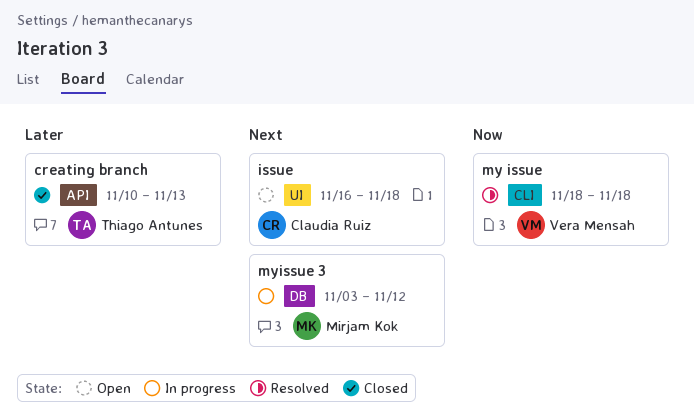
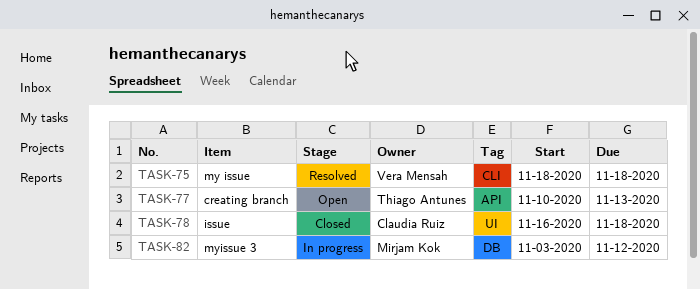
creating branch, status: Closed -> Open
issue, status: Open -> Closed

